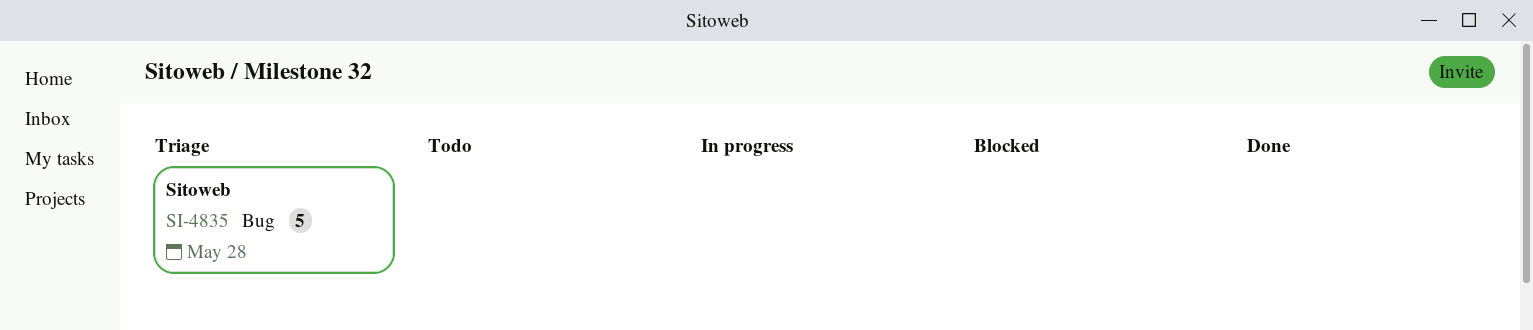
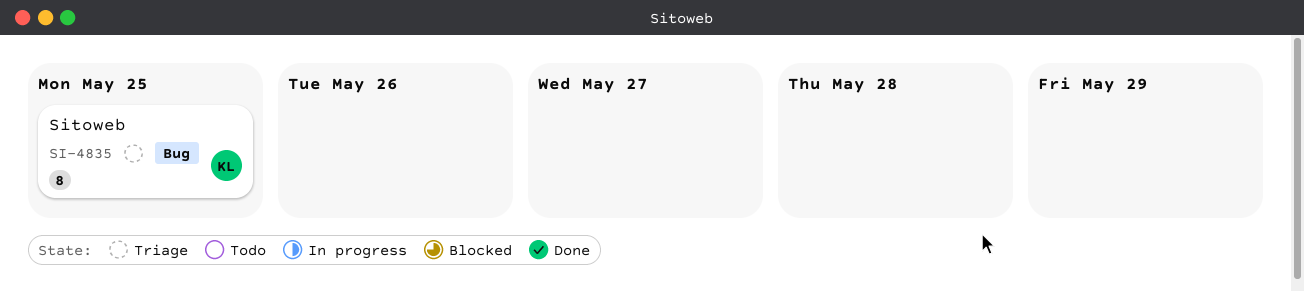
SI-4835, estimate: 5 -> 8
SI-4835, due: May 28 -> May 25

